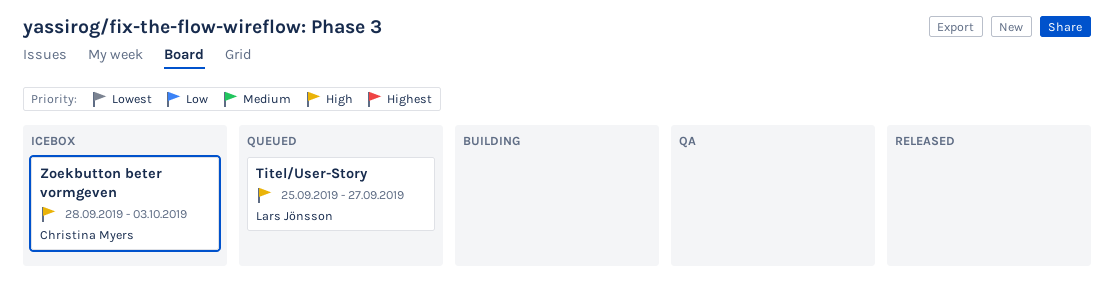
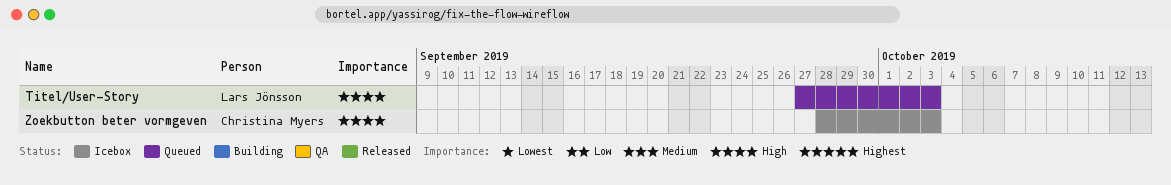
Titel/User-Story, start: Sep 25 -> Sep 27
Titel/User-Story, due: Sep 27 -> Oct 3

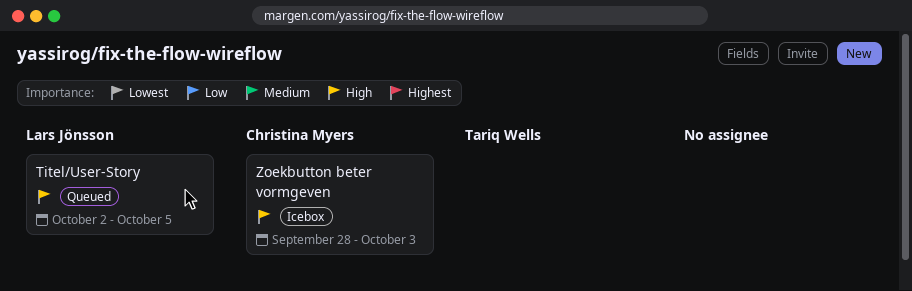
Titel/User-Story, start: Sep 27 -> Oct 2
Titel/User-Story, due: Oct 3 -> Oct 5

